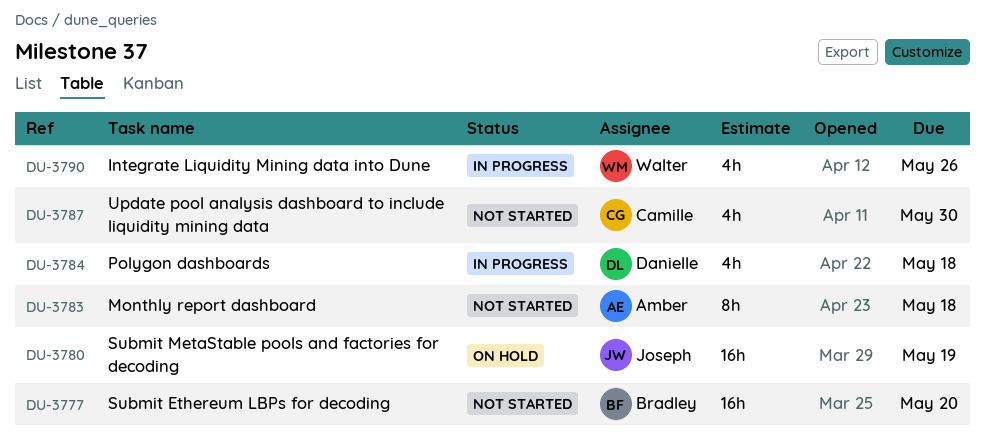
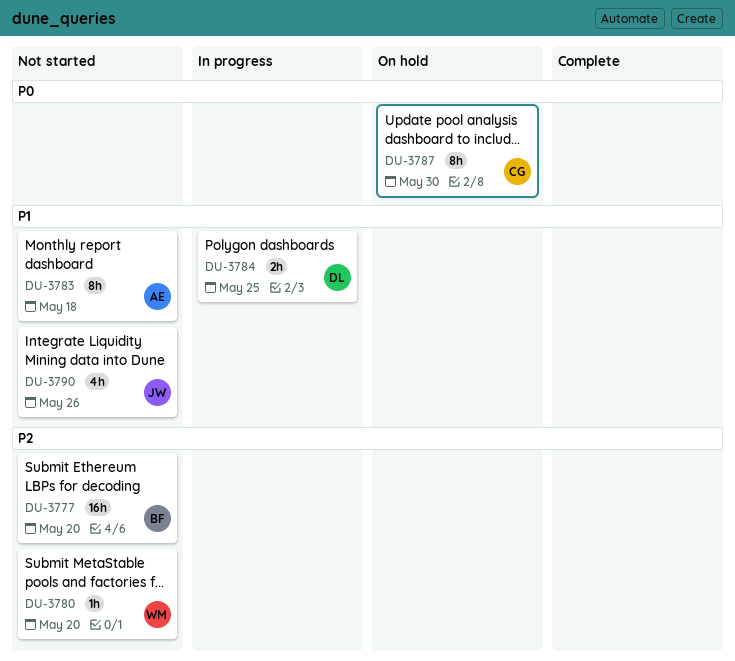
DU-3780, status: On hold -> Not started
DU-3780, owner: Joseph -> Walter
DU-3780, estimate: 16h -> 1h
DU-3780, due: May 19 -> May 20
DU-3784, estimate: 4h -> 2h
DU-3784, due: May 18 -> May 25
DU-3787, status: Not started -> On hold
DU-3787, estimate: 4h -> 8h
DU-3790, status: In progress -> Not started
DU-3790, owner: Walter -> Joseph

